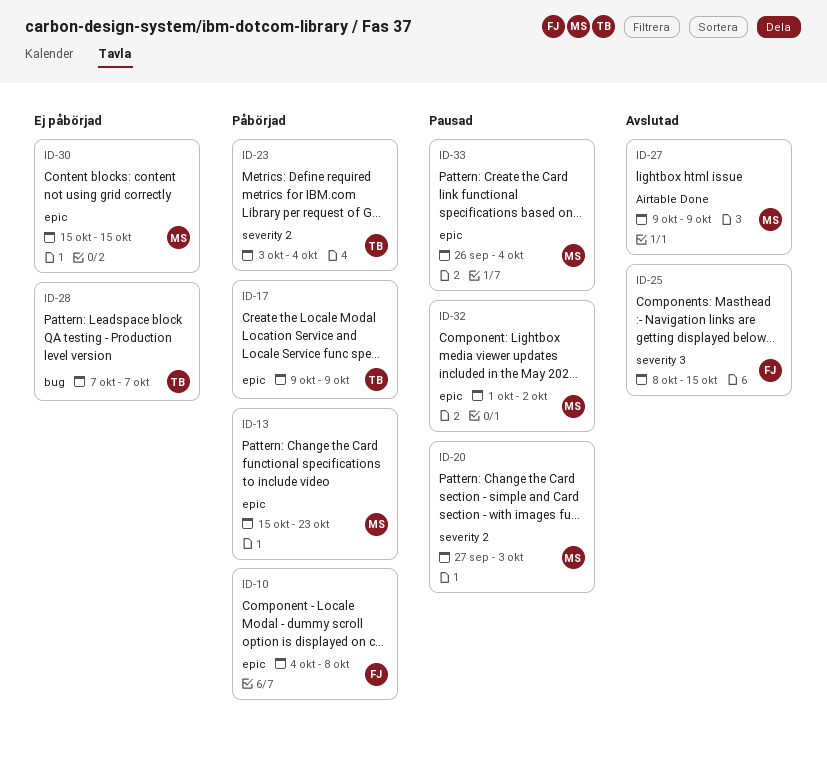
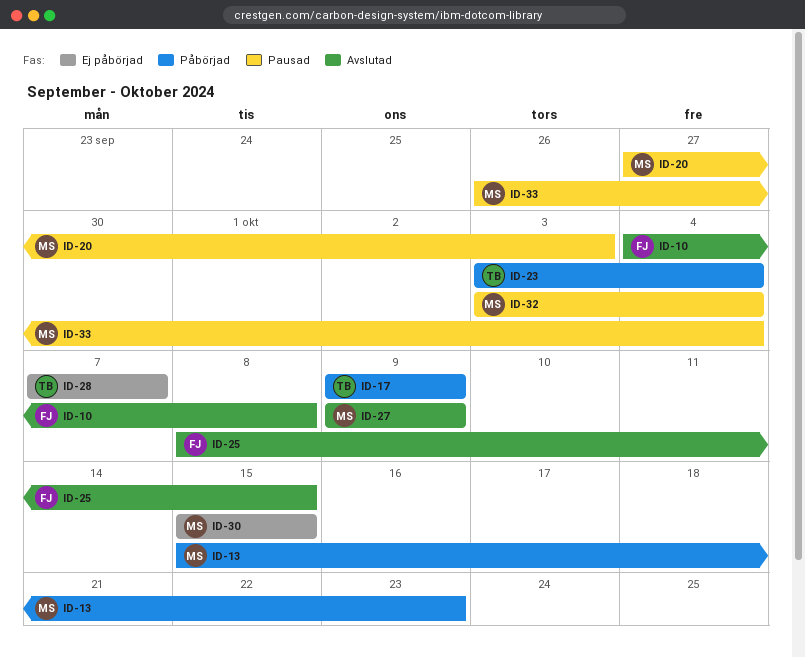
ID-10, status: Påbörjad -> Avslutad
ID-32, start: Oct 1 -> Oct 3
ID-32, due: Oct 2 -> Oct 4

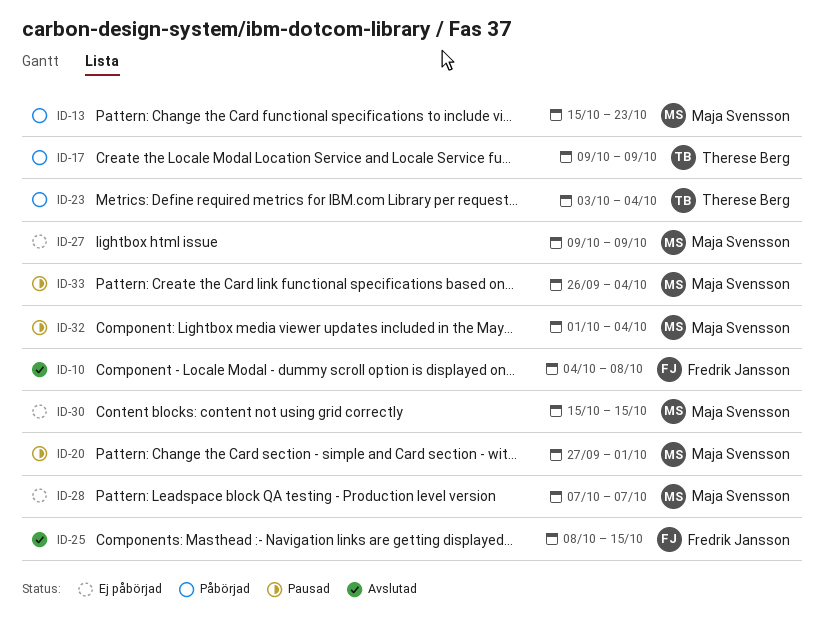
ID-20, due: Oct 3 -> Oct 1
ID-27, status: Avslutad -> Ej påbörjad
ID-28, owner: Therese Berg -> Maja Svensson
ID-32, start: Oct 3 -> Oct 1

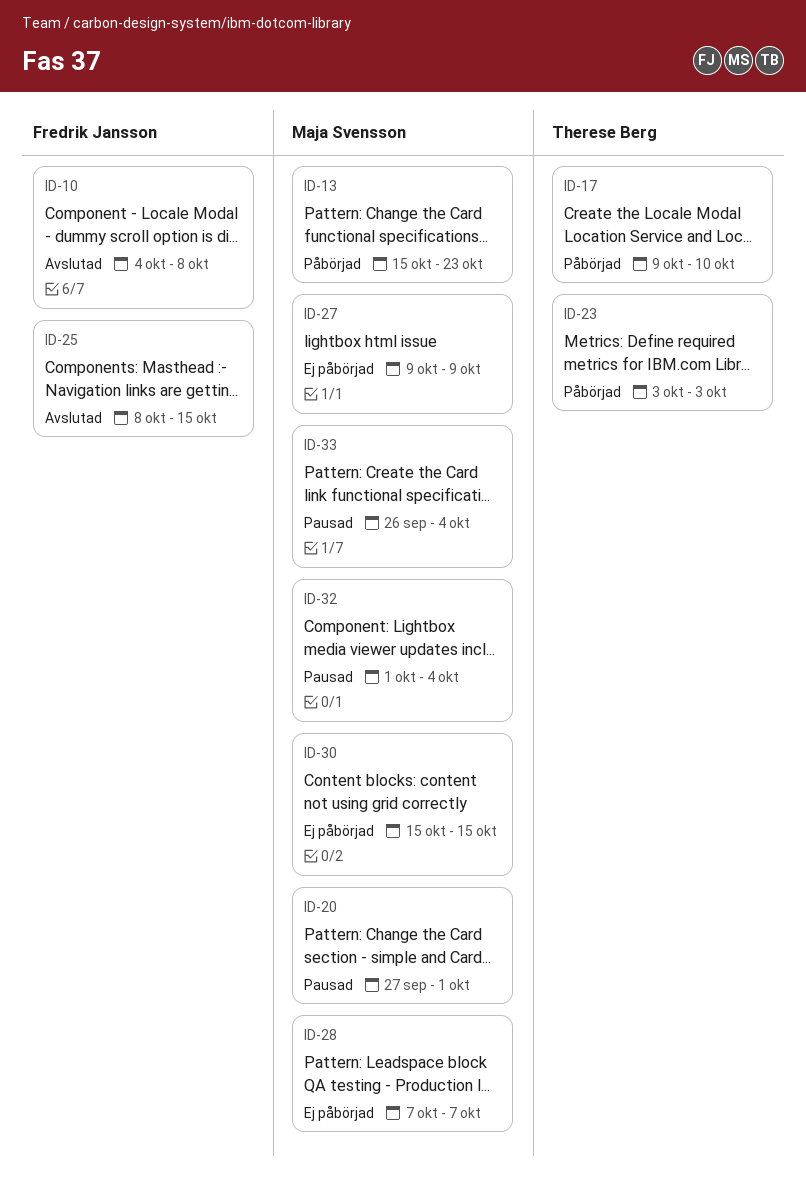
ID-17, due: Oct 9 -> Oct 10
ID-23, due: Oct 4 -> Oct 3

